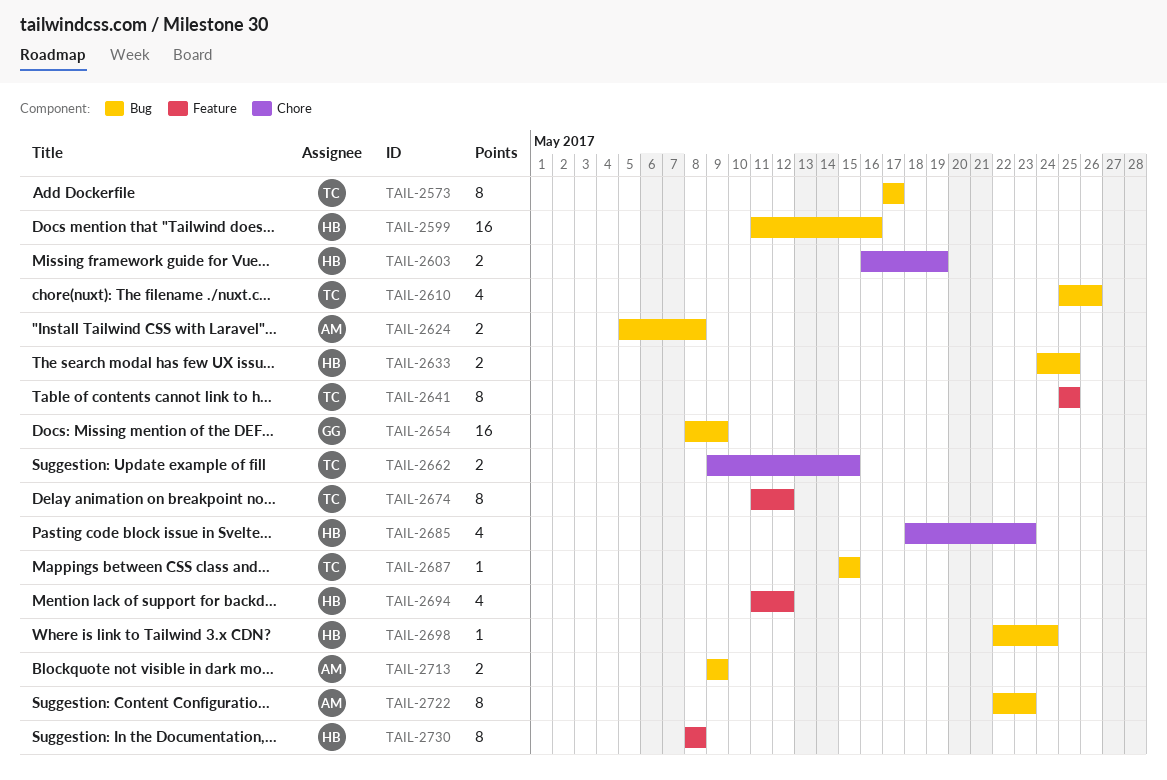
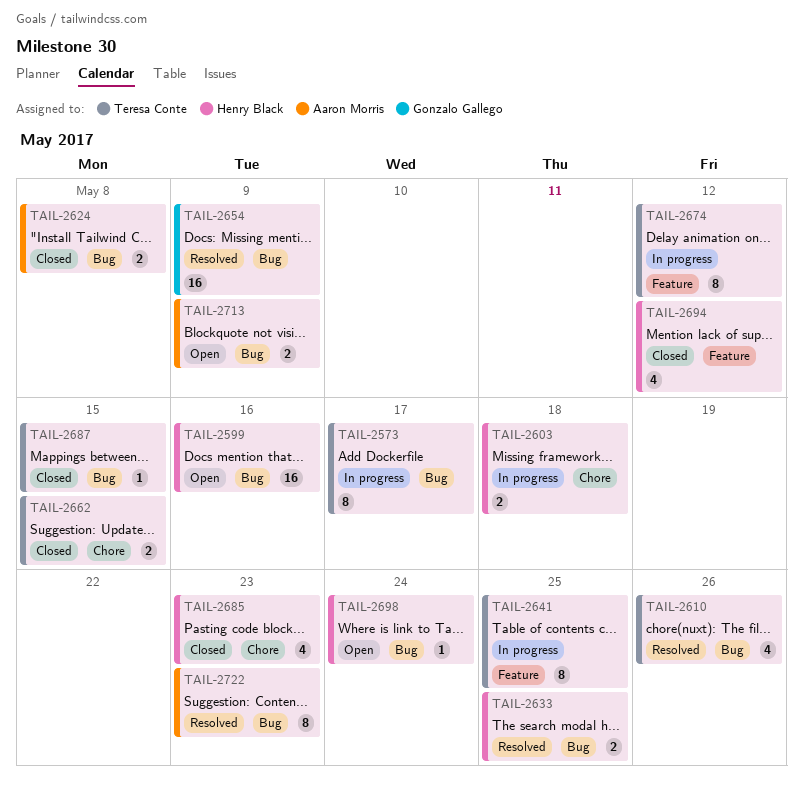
TAIL-2603, due: May 19 -> May 18
TAIL-2730: present -> none

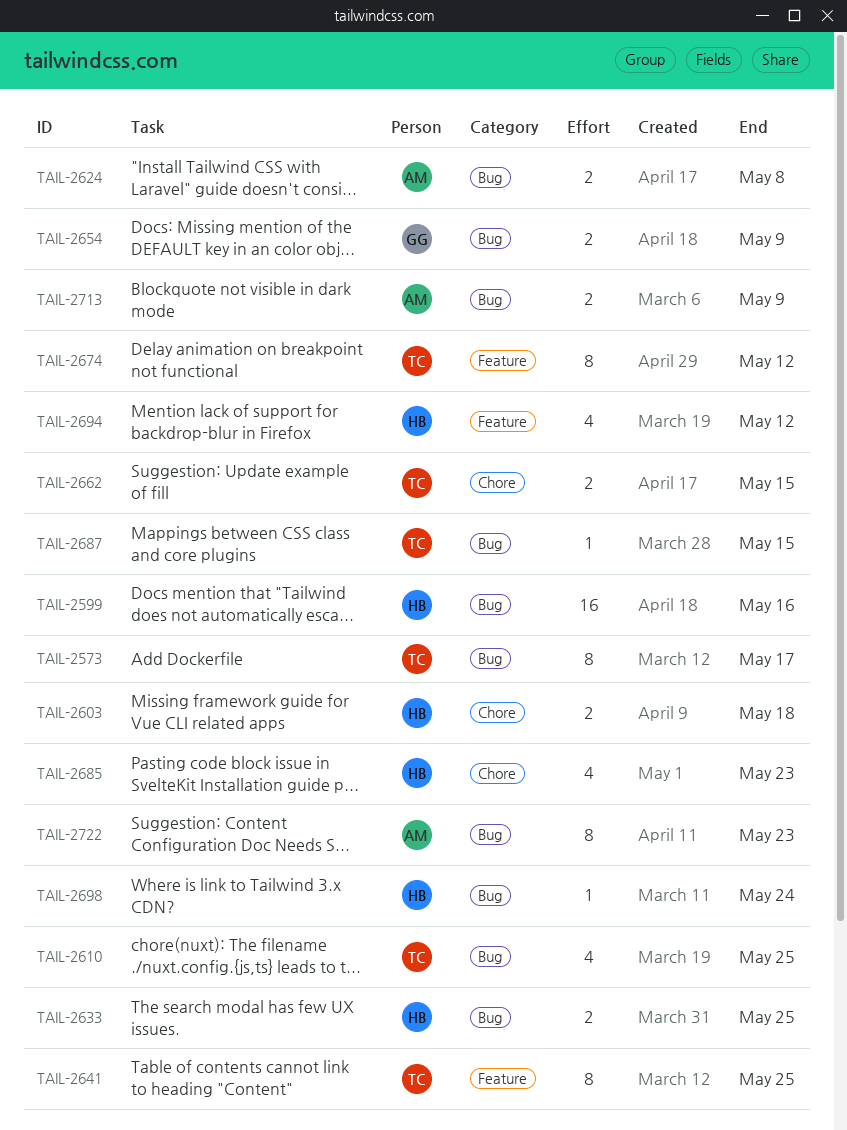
TAIL-2610, due: May 26 -> May 25
TAIL-2654, estimate: 16 -> 2

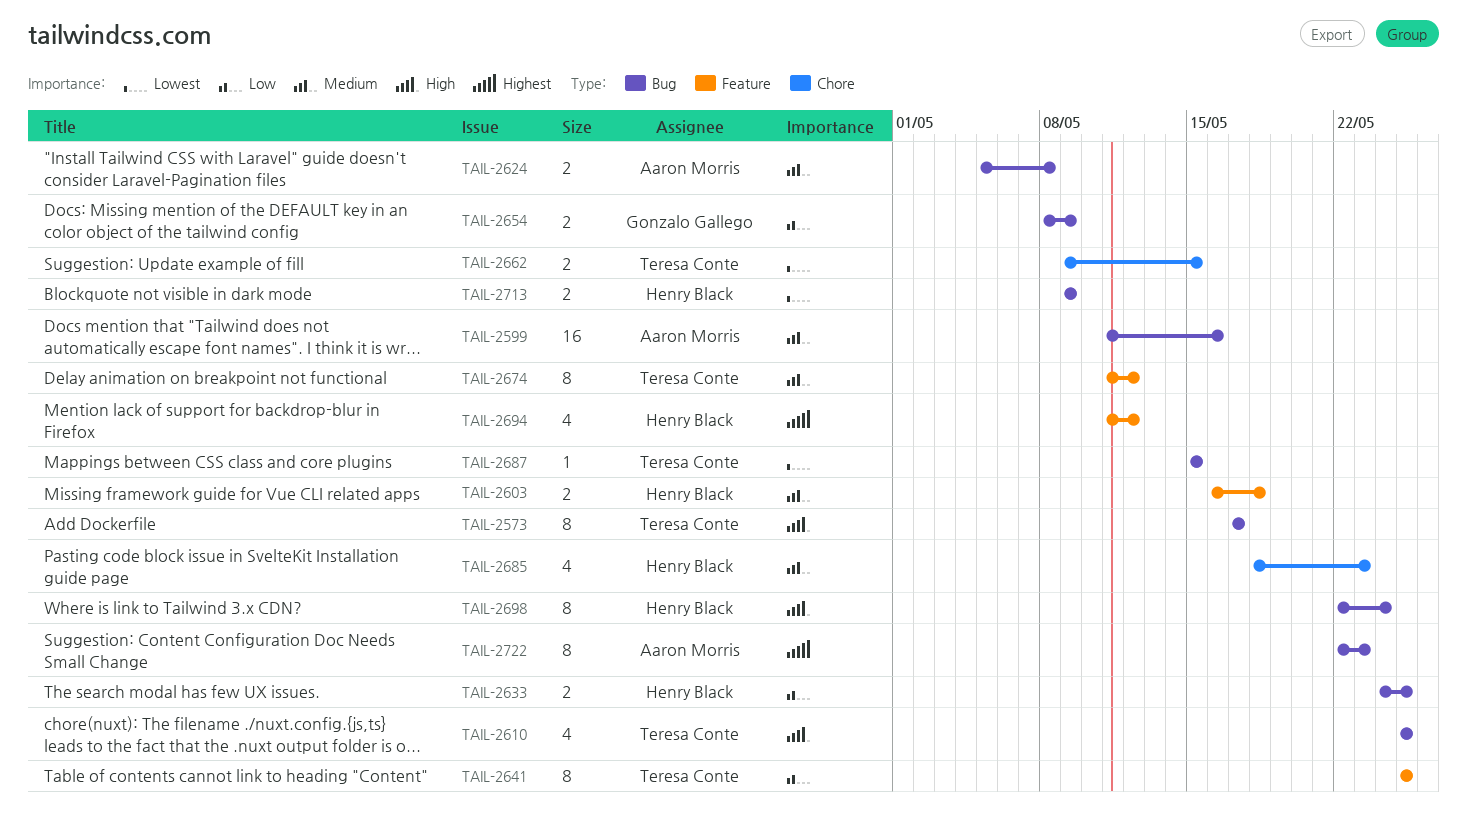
TAIL-2599, owner: Henry Black -> Aaron Morris
TAIL-2603, label: Chore -> Feature
TAIL-2698, estimate: 1 -> 8
TAIL-2713, owner: Aaron Morris -> Henry Black

